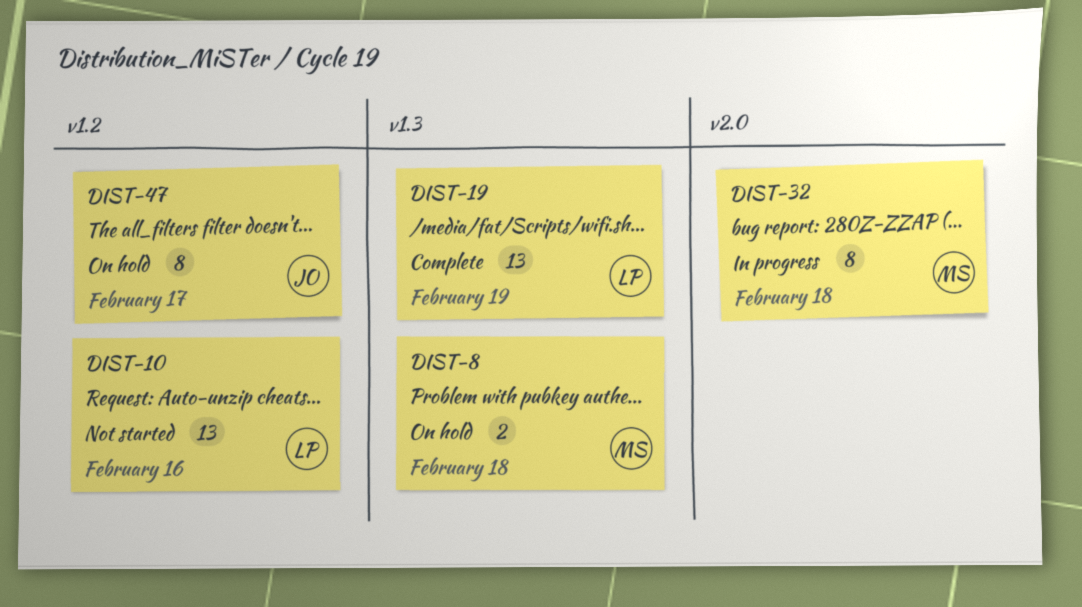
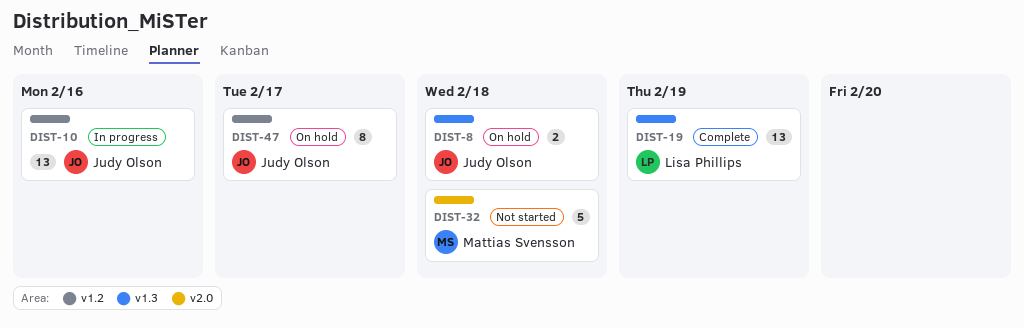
DIST-8, owner: Mattias Svensson -> Judy Olson
DIST-10, status: Not started -> In progress
DIST-10, owner: Lisa Phillips -> Judy Olson
DIST-32, status: In progress -> Not started
DIST-32, estimate: 8 -> 5

